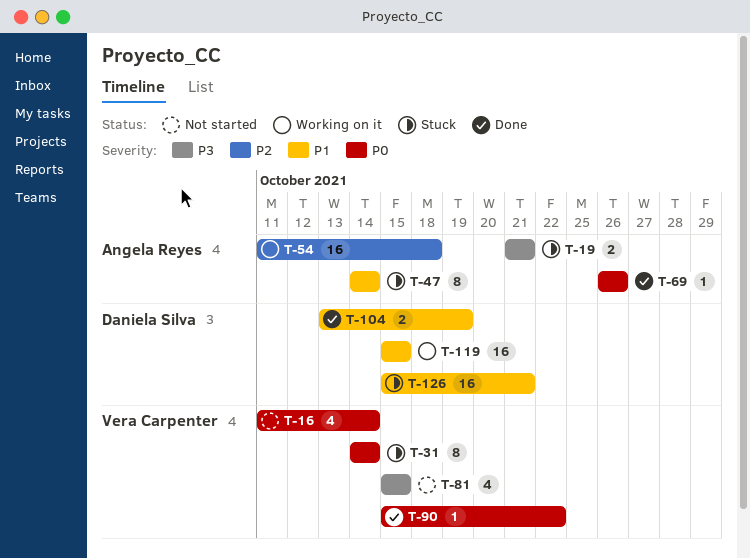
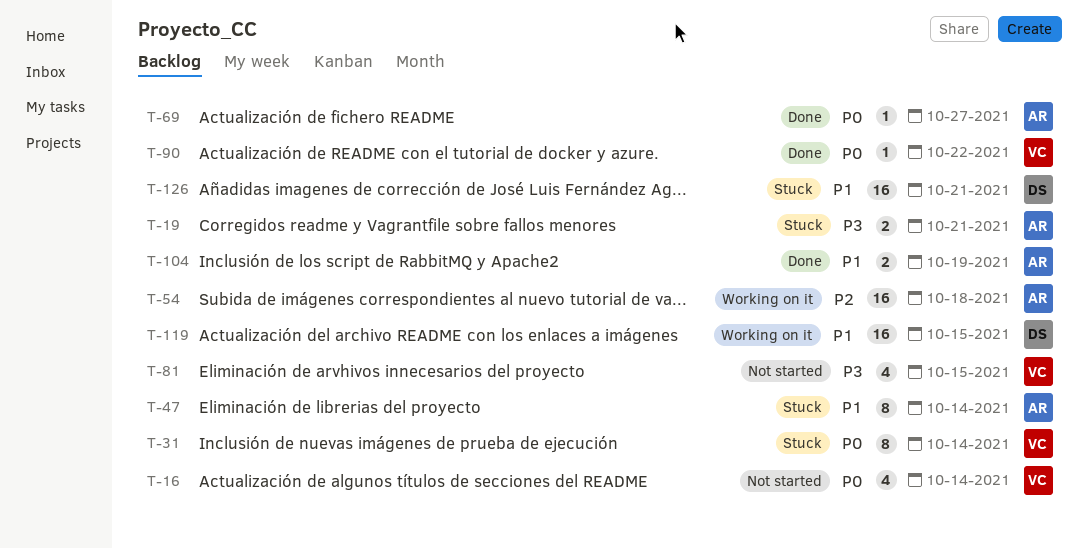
T-69, due: Oct 26 -> Oct 27
T-104, owner: Daniela Silva -> Angela Reyes

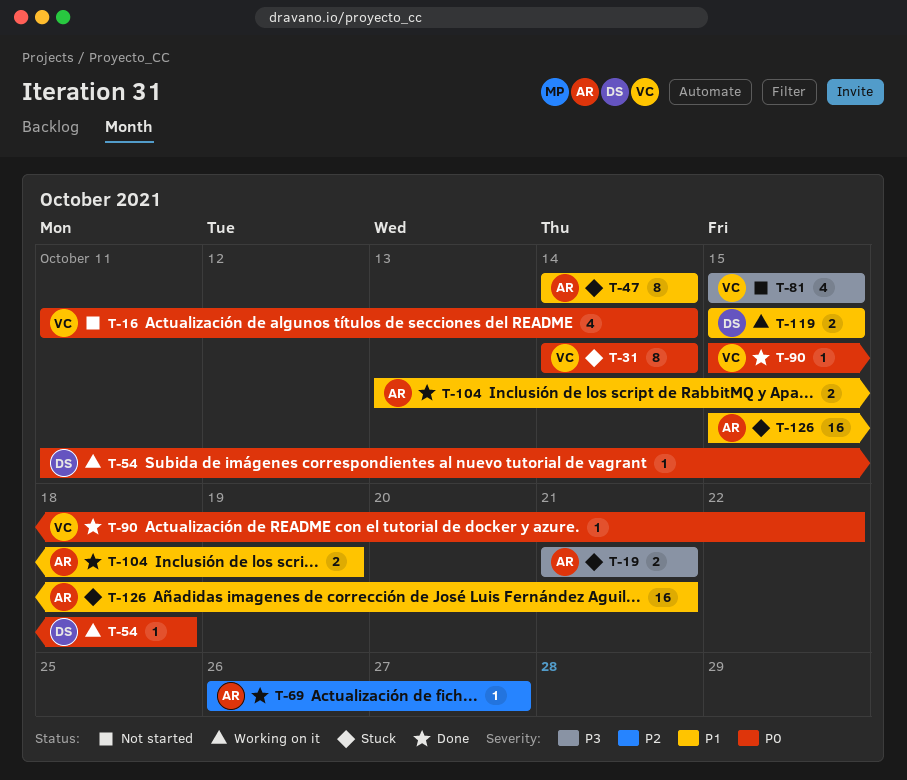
T-54, owner: AR -> DS
T-54, priority: P2 -> P0
T-54, estimate: 16 -> 1
T-69, priority: P0 -> P2
T-119, estimate: 16 -> 2
T-126, owner: DS -> AR

